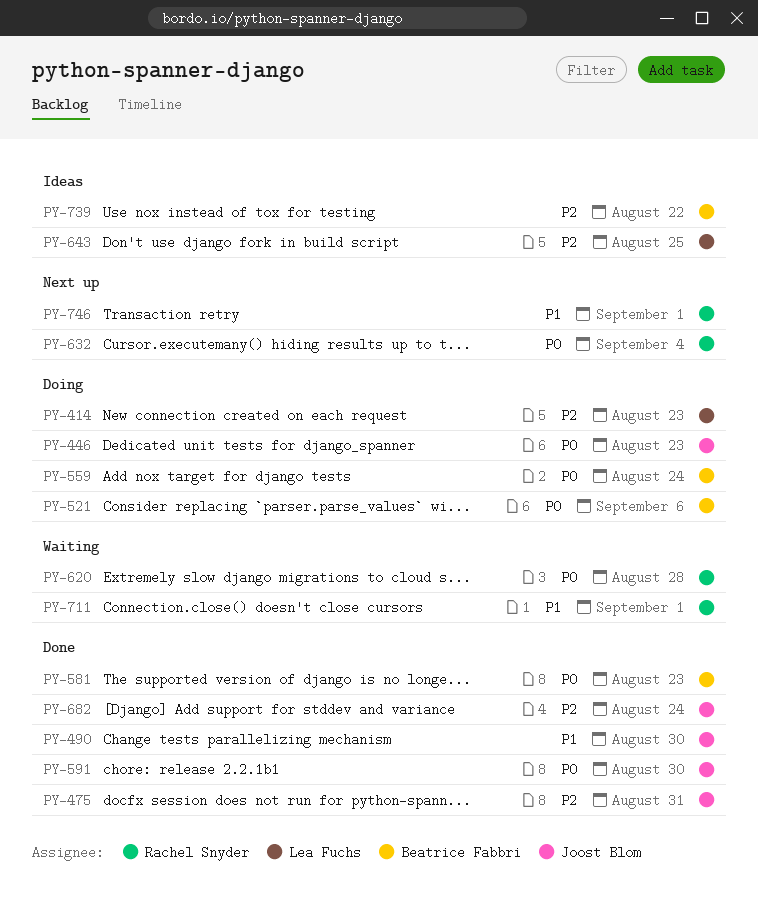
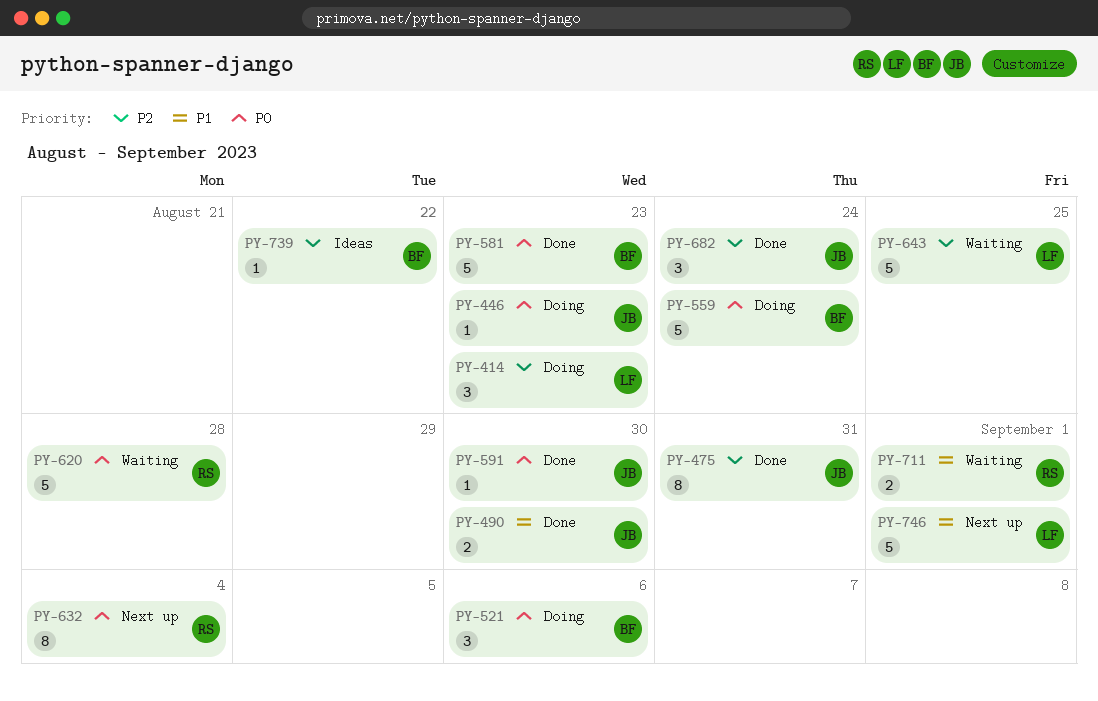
PY-643, status: Ideas -> Waiting
PY-746, owner: Rachel Snyder -> Lea Fuchs

